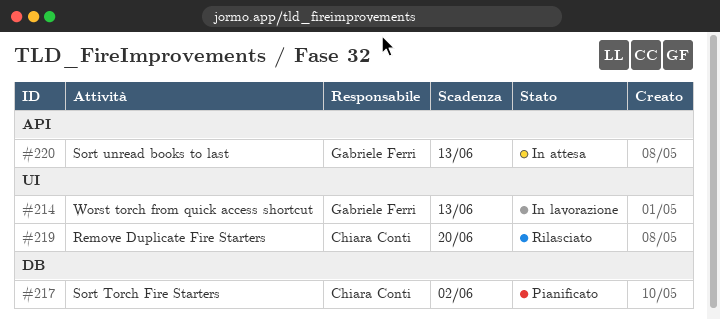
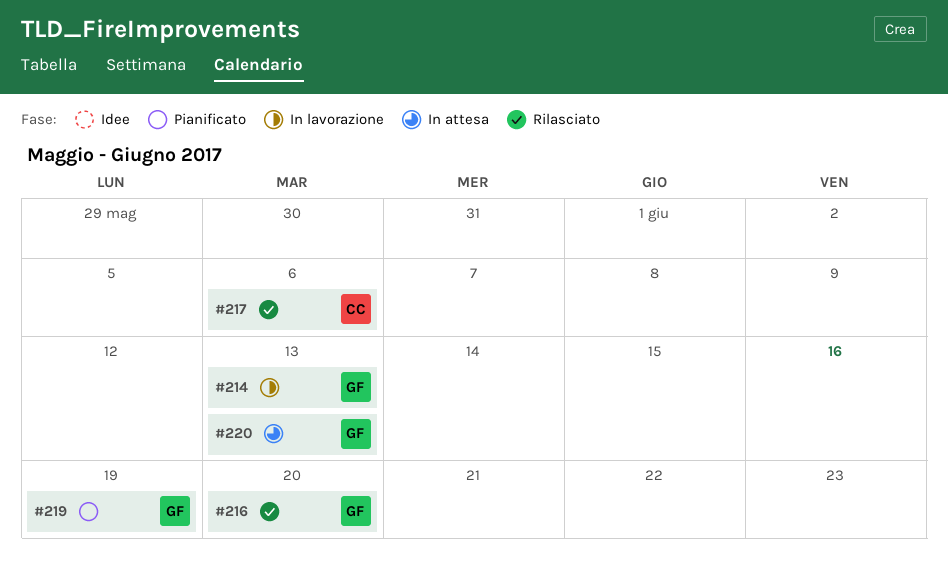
#216: none -> present
#217, status: Pianificato -> Rilasciato
#217, due: Jun 2 -> Jun 6
#219, status: Rilasciato -> Pianificato
#219, owner: Chiara Conti -> Gabriele Ferri
#219, due: Jun 20 -> Jun 19

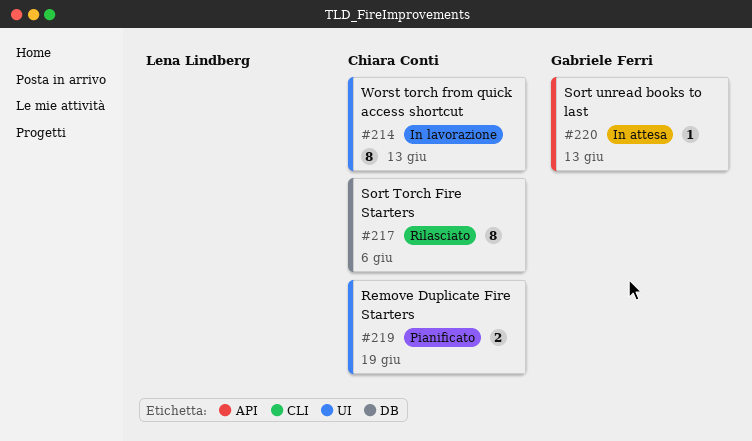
#214, owner: Gabriele Ferri -> Chiara Conti
#216: present -> none
#219, owner: Gabriele Ferri -> Chiara Conti

